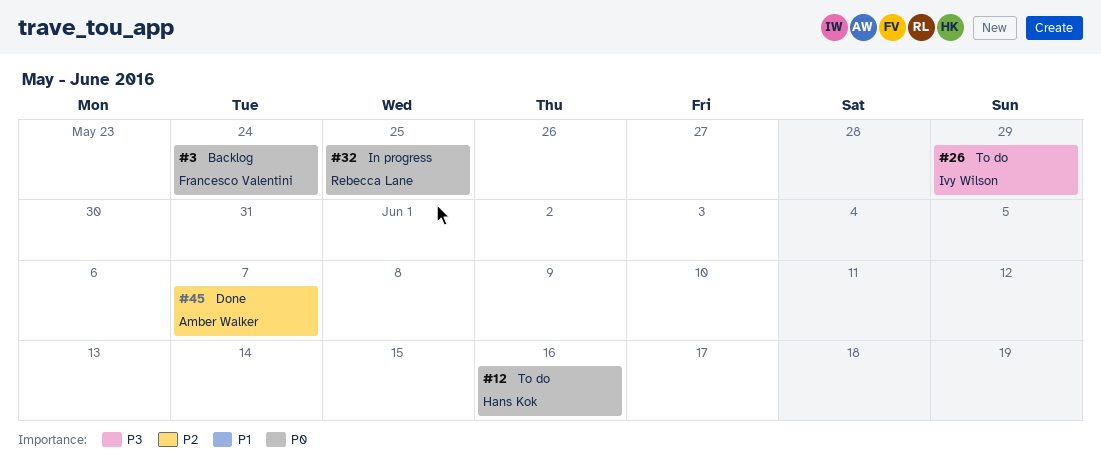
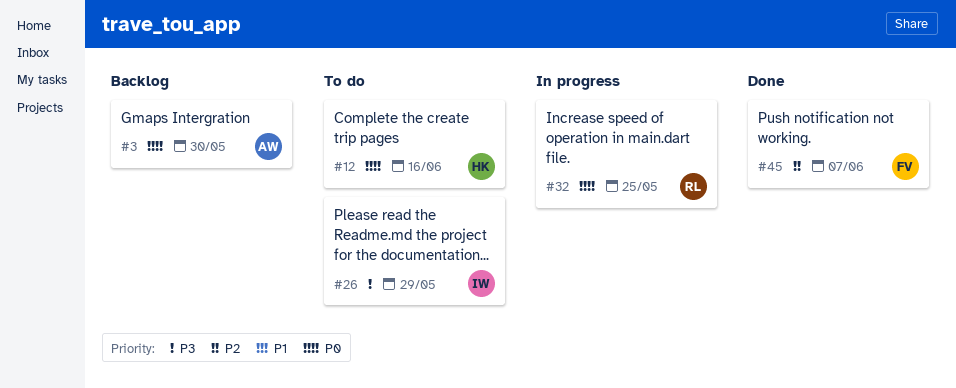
#3, owner: Francesco Valentini -> Amber Walker
#3, due: May 24 -> May 30
#45, owner: Amber Walker -> Francesco Valentini

